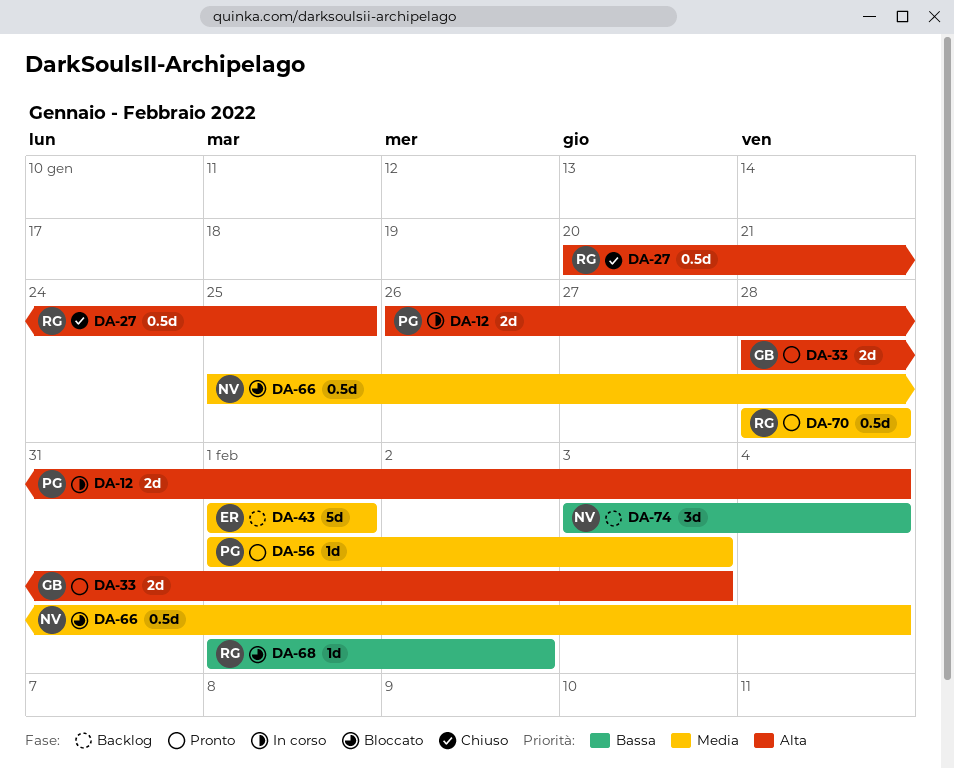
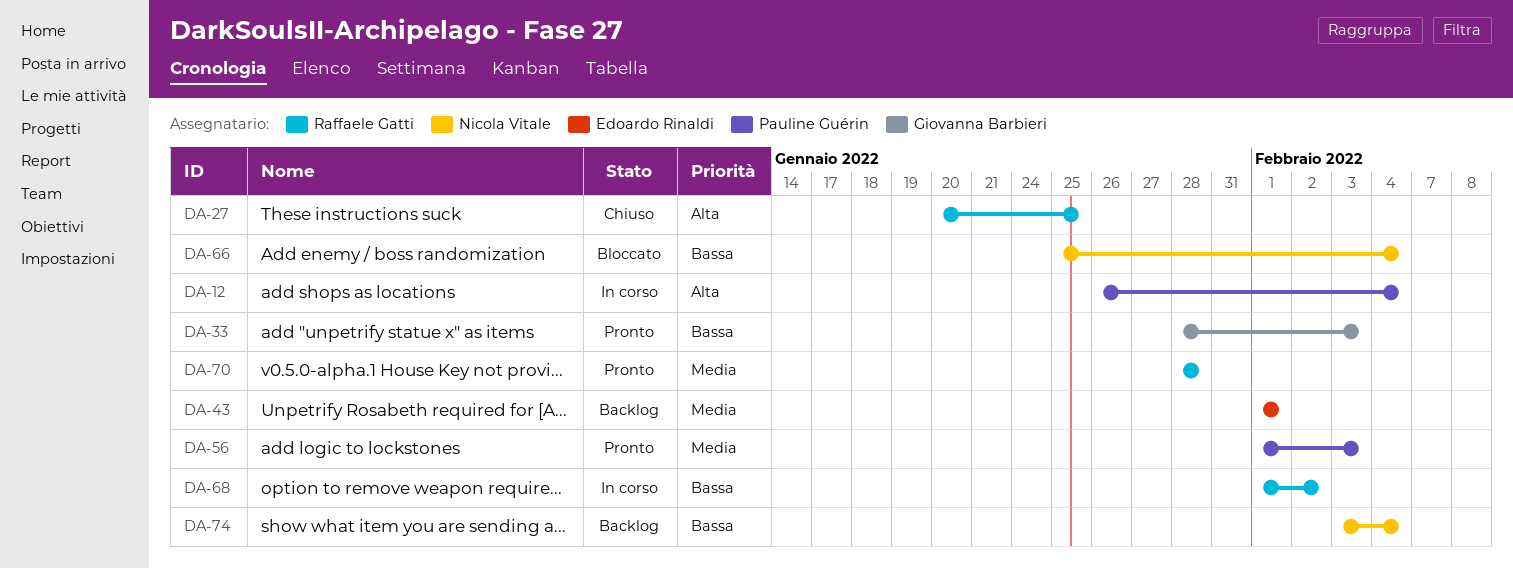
DA-33, priority: Alta -> Bassa
DA-66, priority: Media -> Bassa
DA-68, status: Bloccato -> In corso

